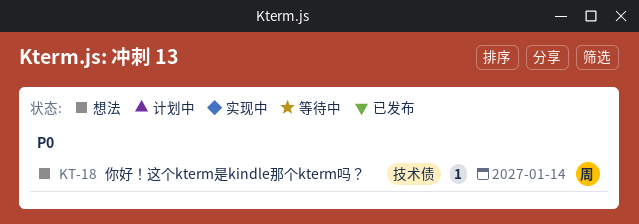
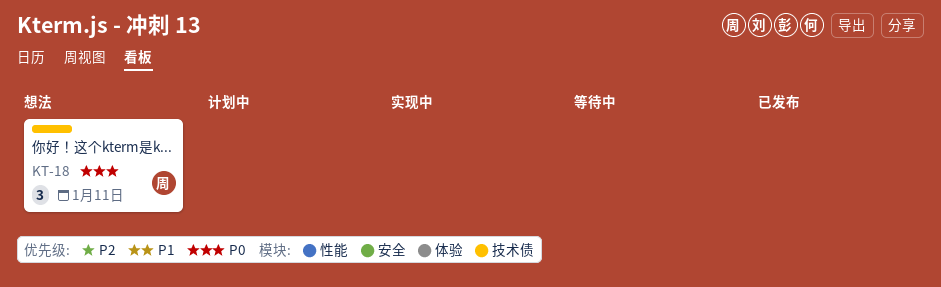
KT-18, estimate: 1 -> 3
KT-18, due: Jan 14 -> Jan 11

